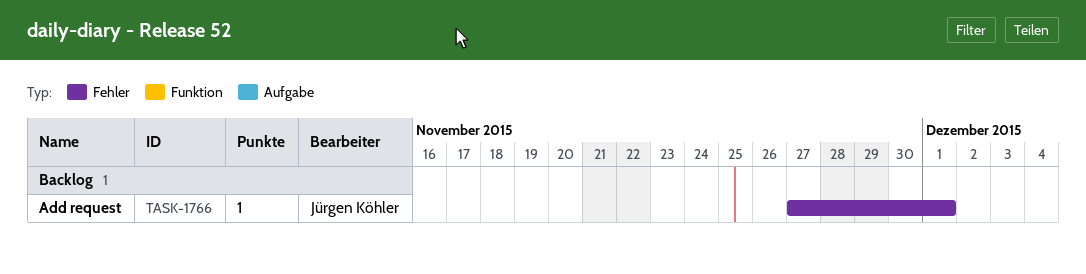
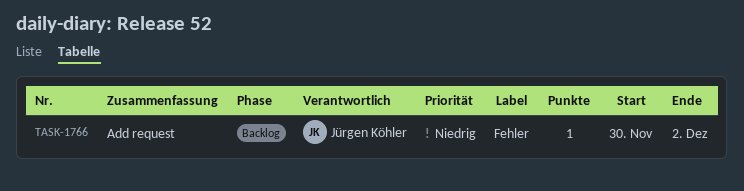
TASK-1766, start: Nov 27 -> Nov 30
TASK-1766, due: Dec 1 -> Dec 2

